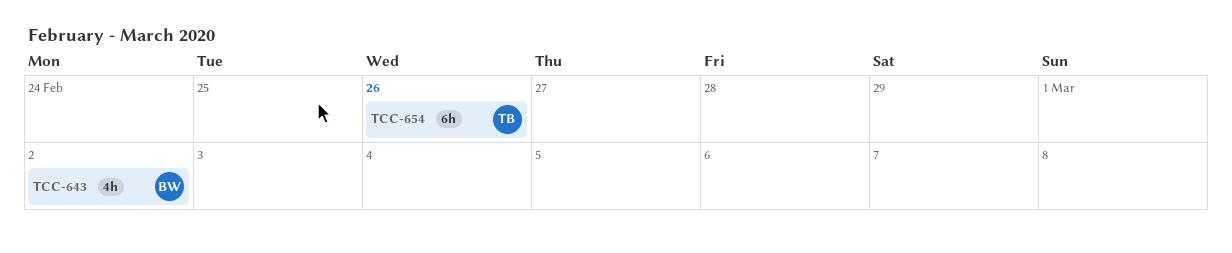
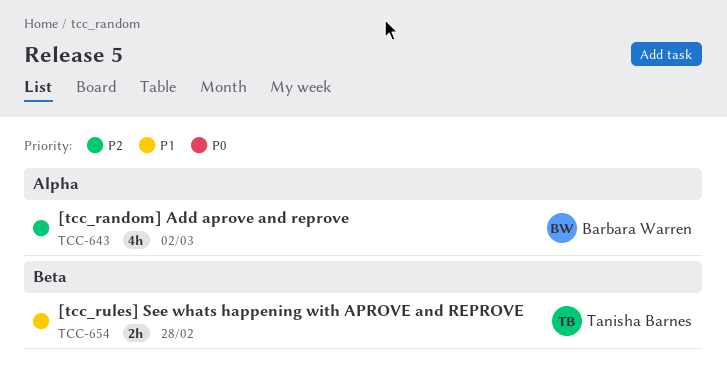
TCC-654, estimate: 6h -> 2h
TCC-654, due: Feb 26 -> Feb 28

